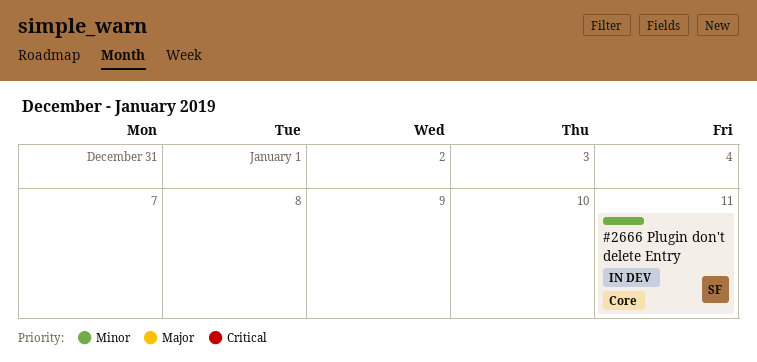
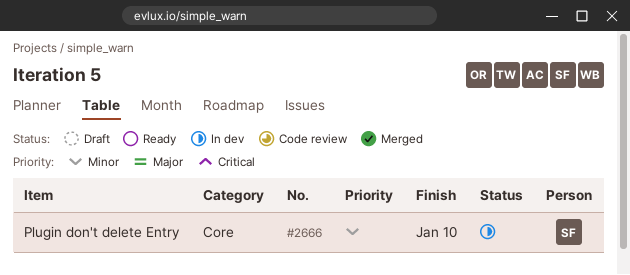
#2666, due: Jan 11 -> Jan 10

